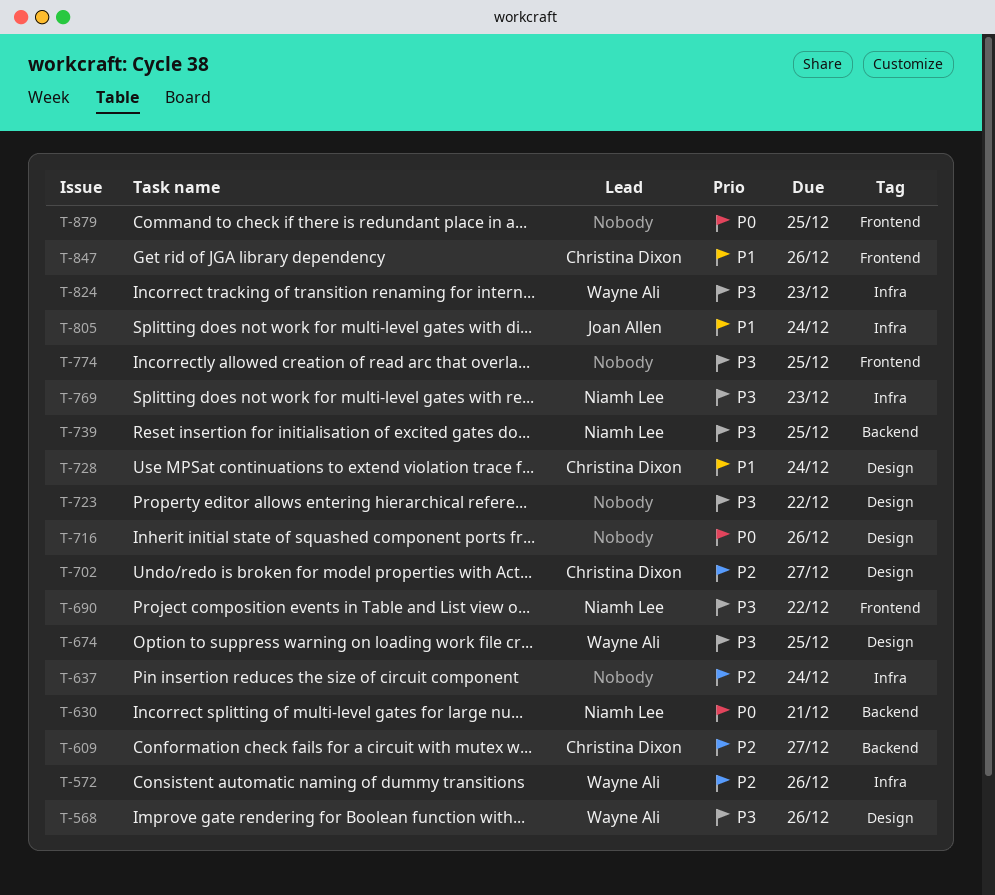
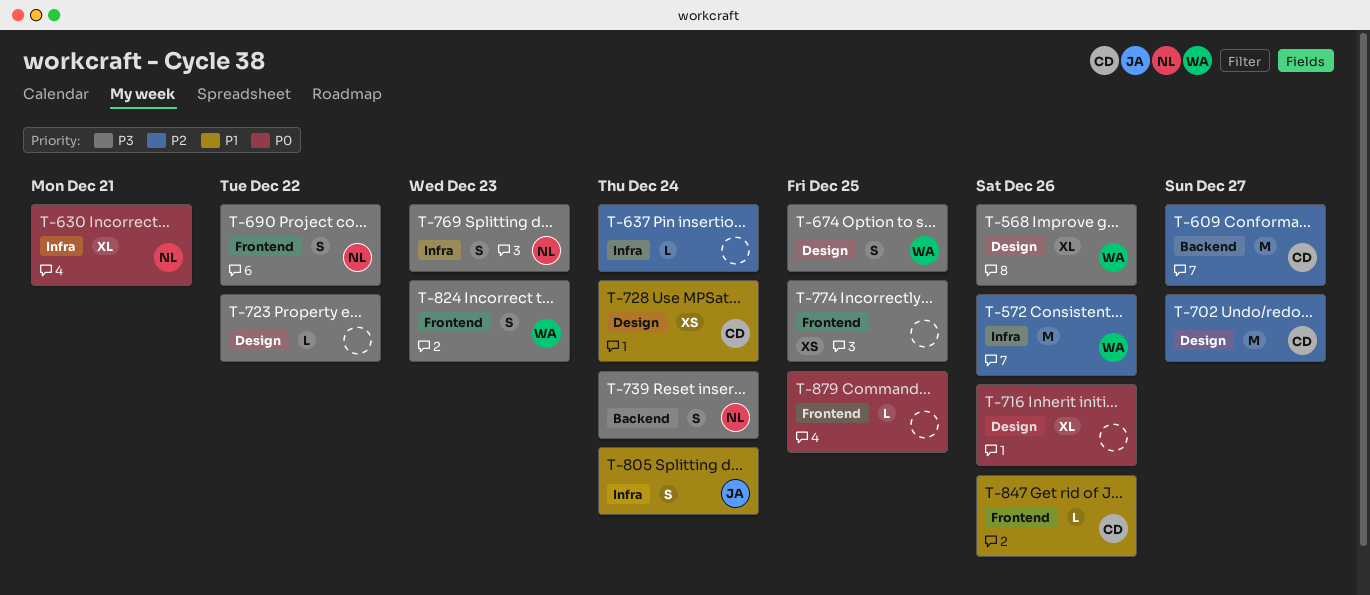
T-630, label: Backend -> Infra
T-739, due: Dec 25 -> Dec 24
T-824, label: Infra -> Frontend

